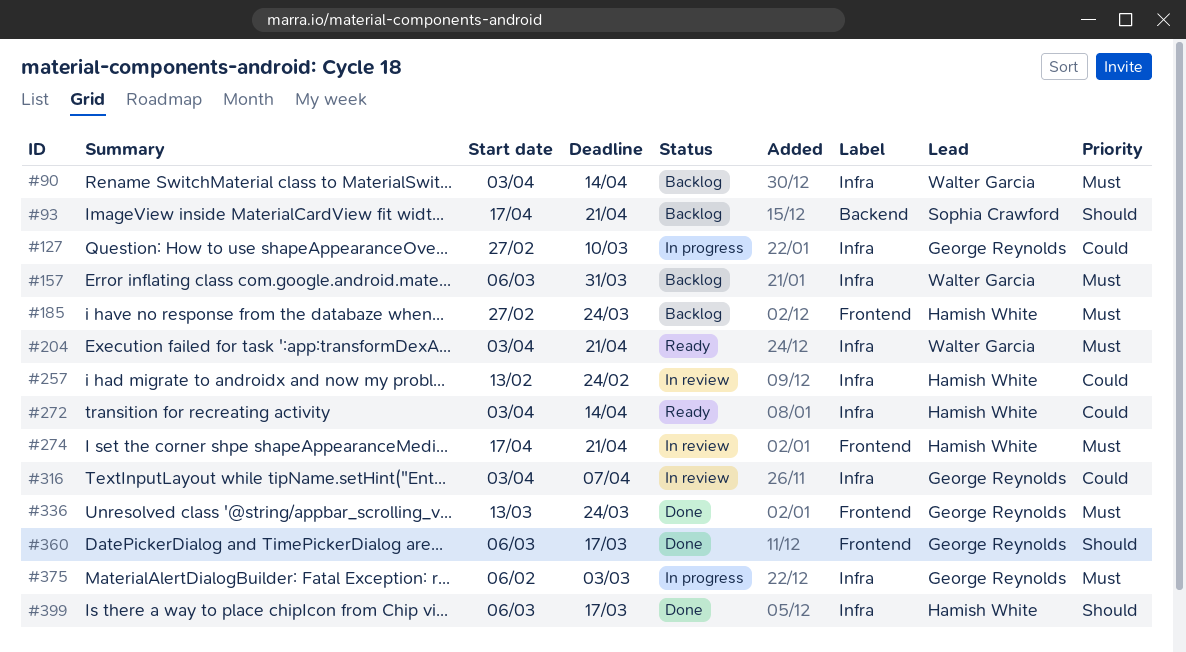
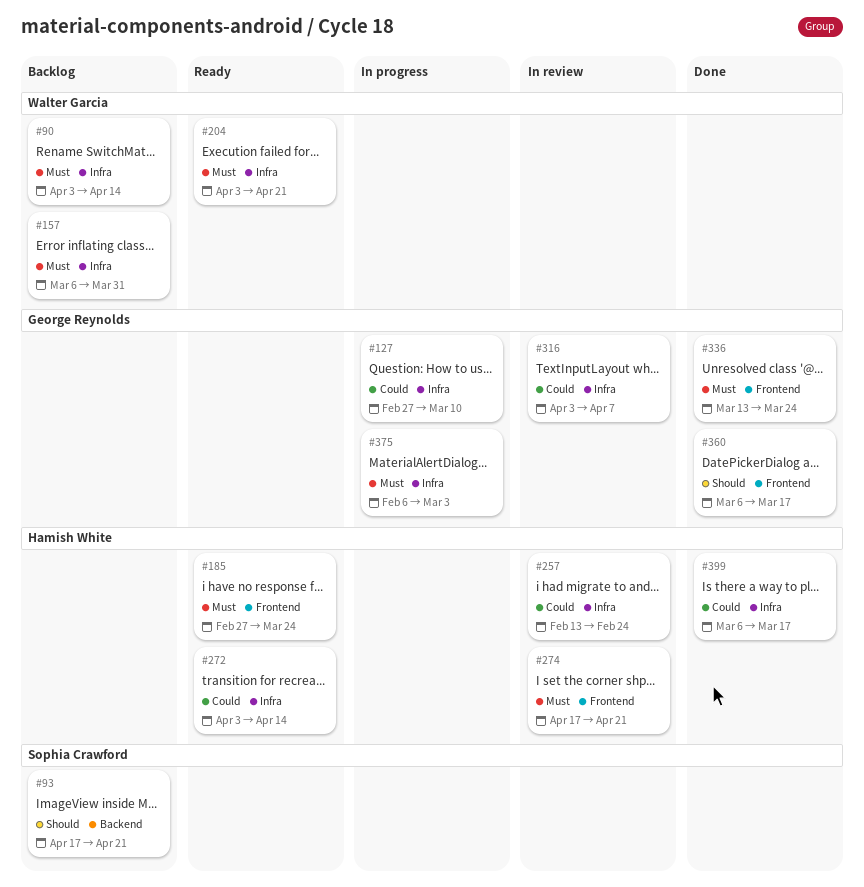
#185, status: Backlog -> Ready
#399, priority: Should -> Could

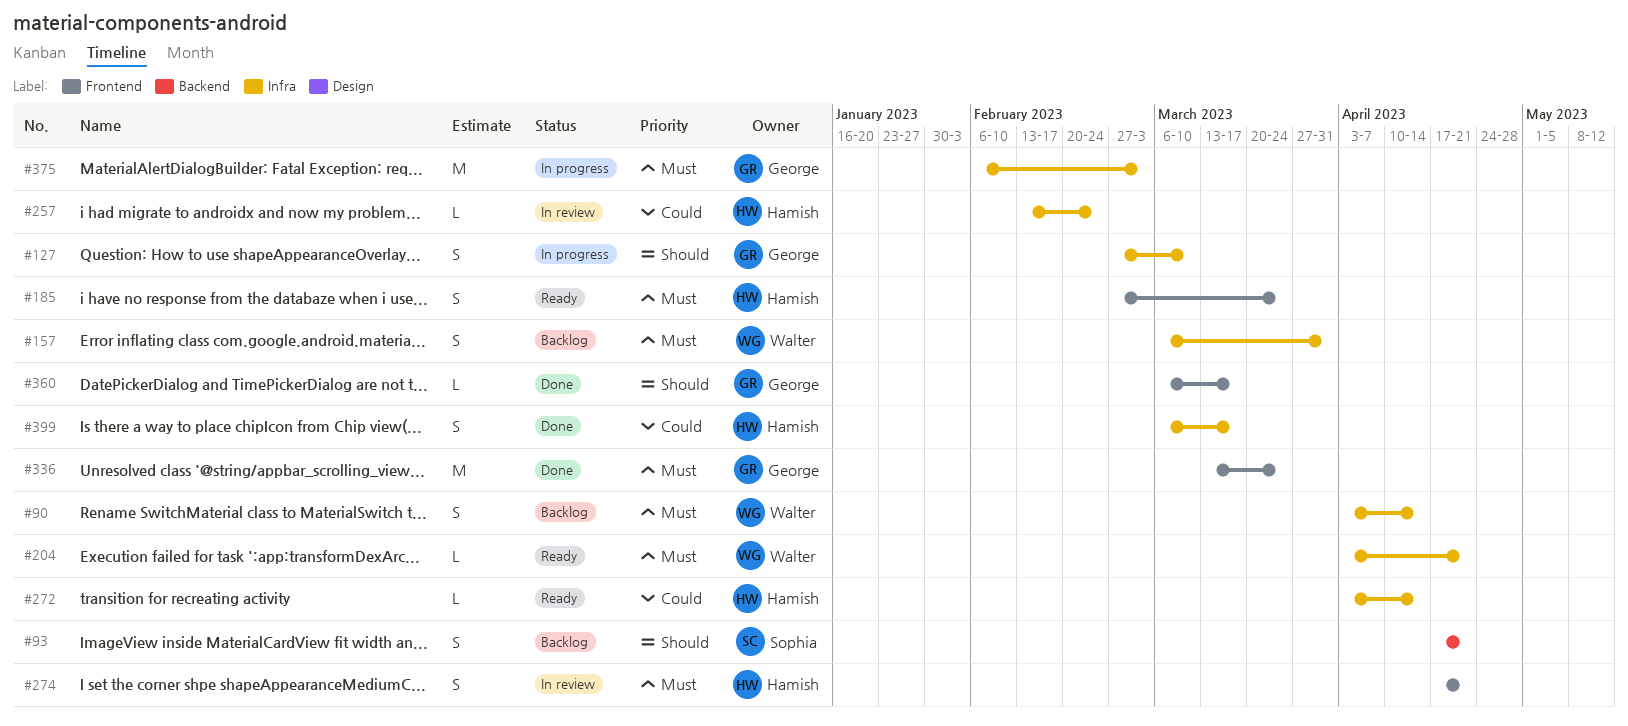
#127, priority: Could -> Should
#316: present -> none

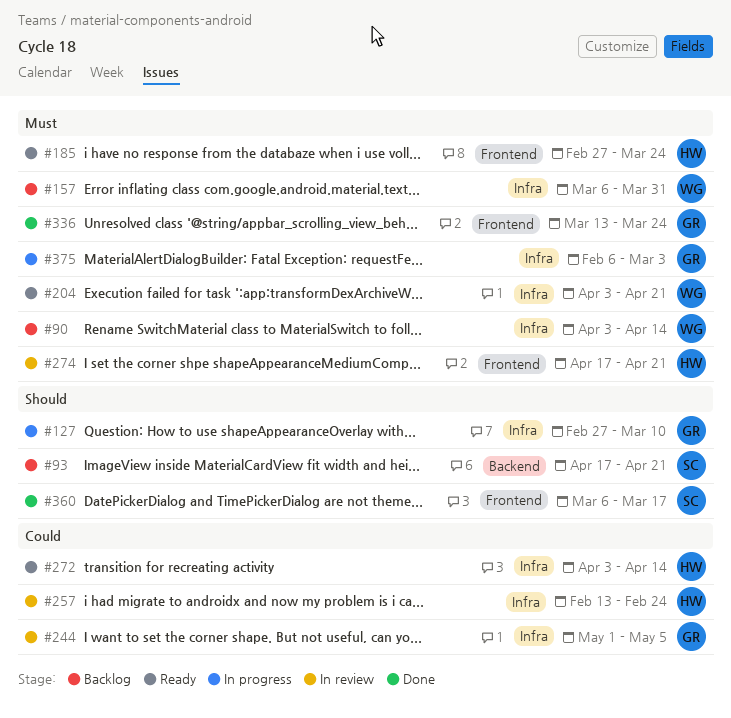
#244: none -> present
#360, owner: George -> Sophia
#399: present -> none

